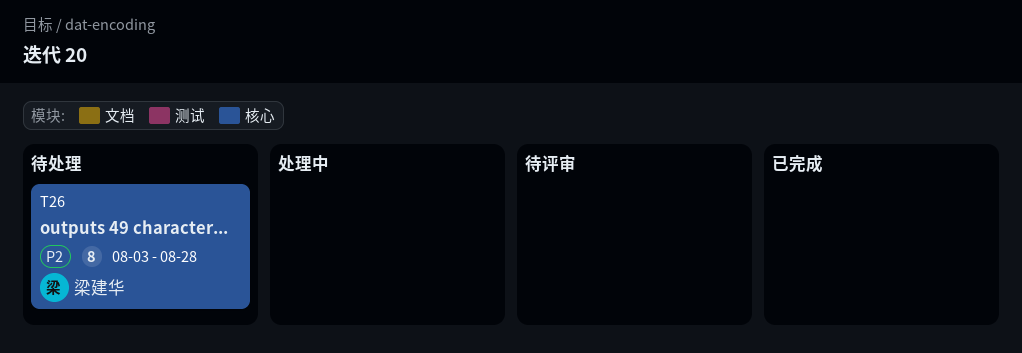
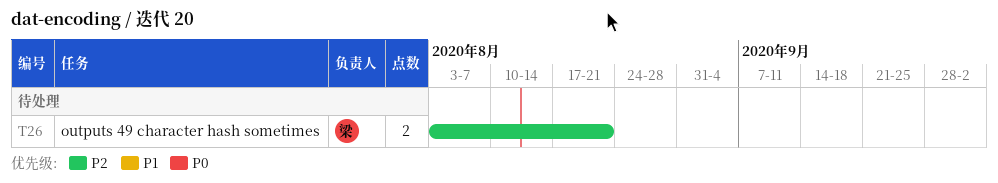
T26, estimate: 8 -> 2
T26, due: Aug 28 -> Aug 21

